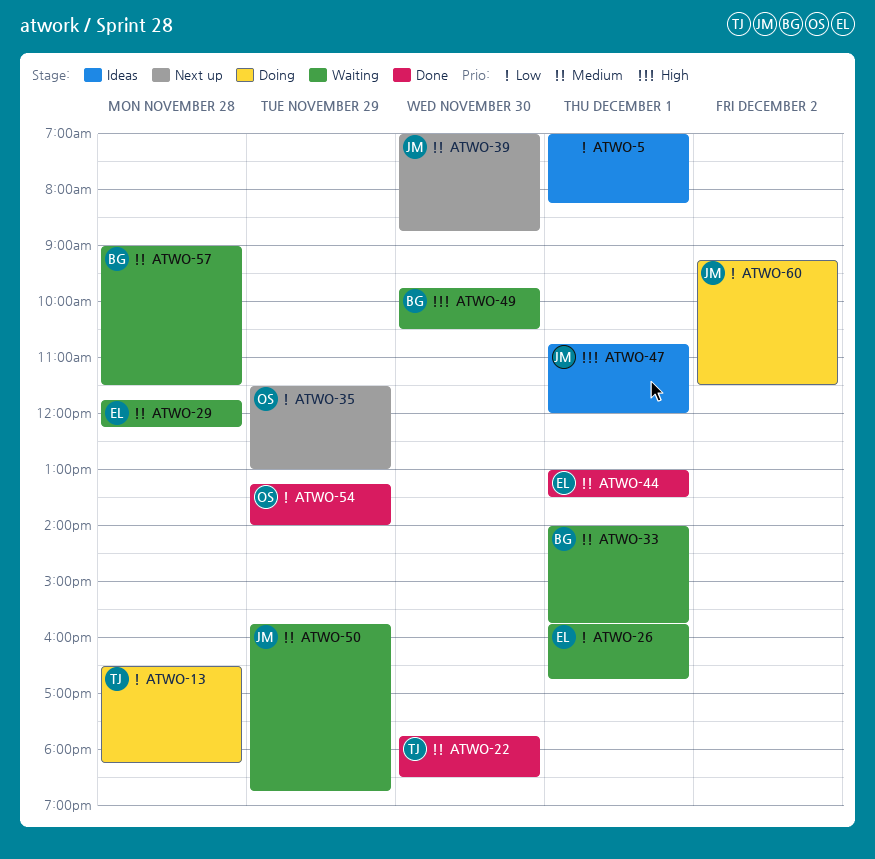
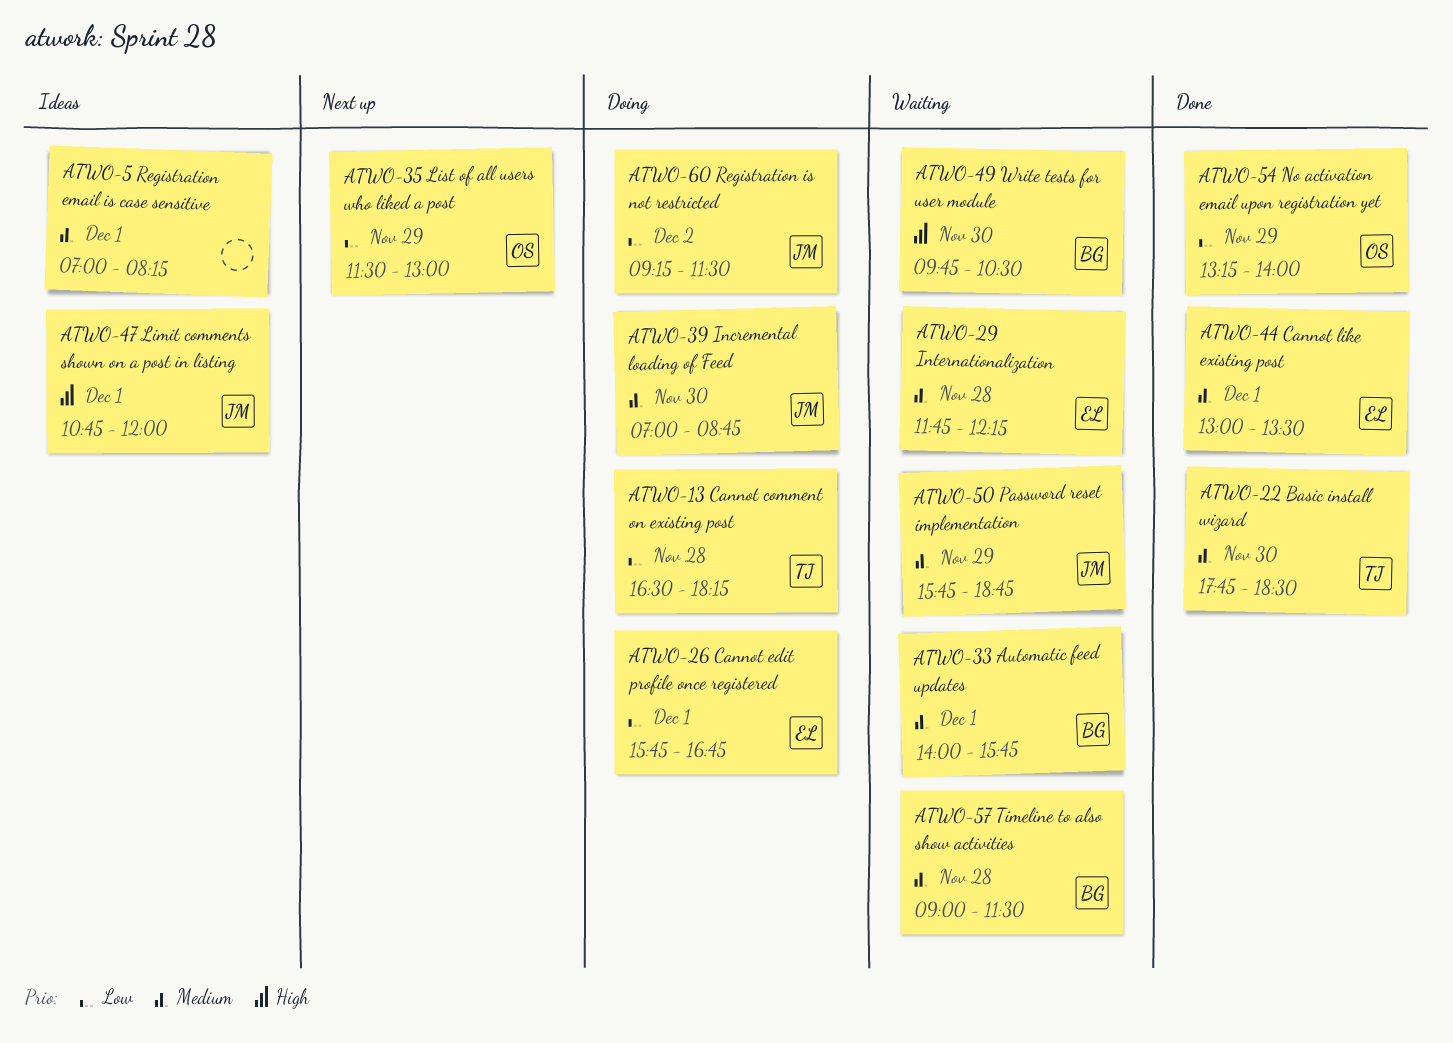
ATWO-5, priority: Low -> Medium
ATWO-26, status: Waiting -> Doing
ATWO-39, status: Next up -> Doing

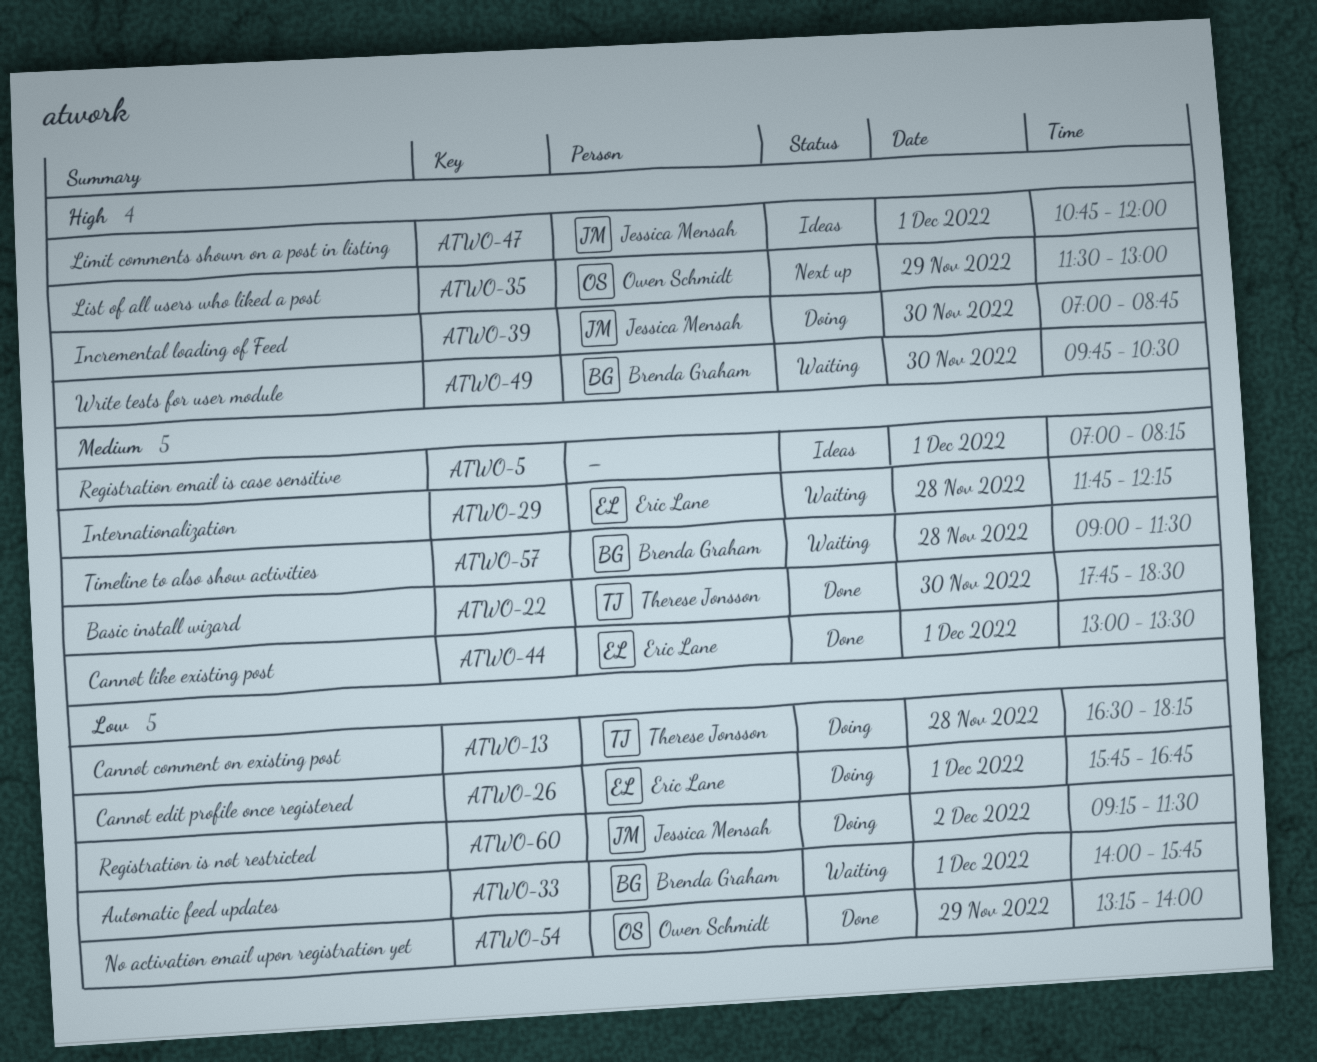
ATWO-33, priority: Medium -> Low
ATWO-35, priority: Low -> High
ATWO-39, priority: Medium -> High
ATWO-50: present -> none

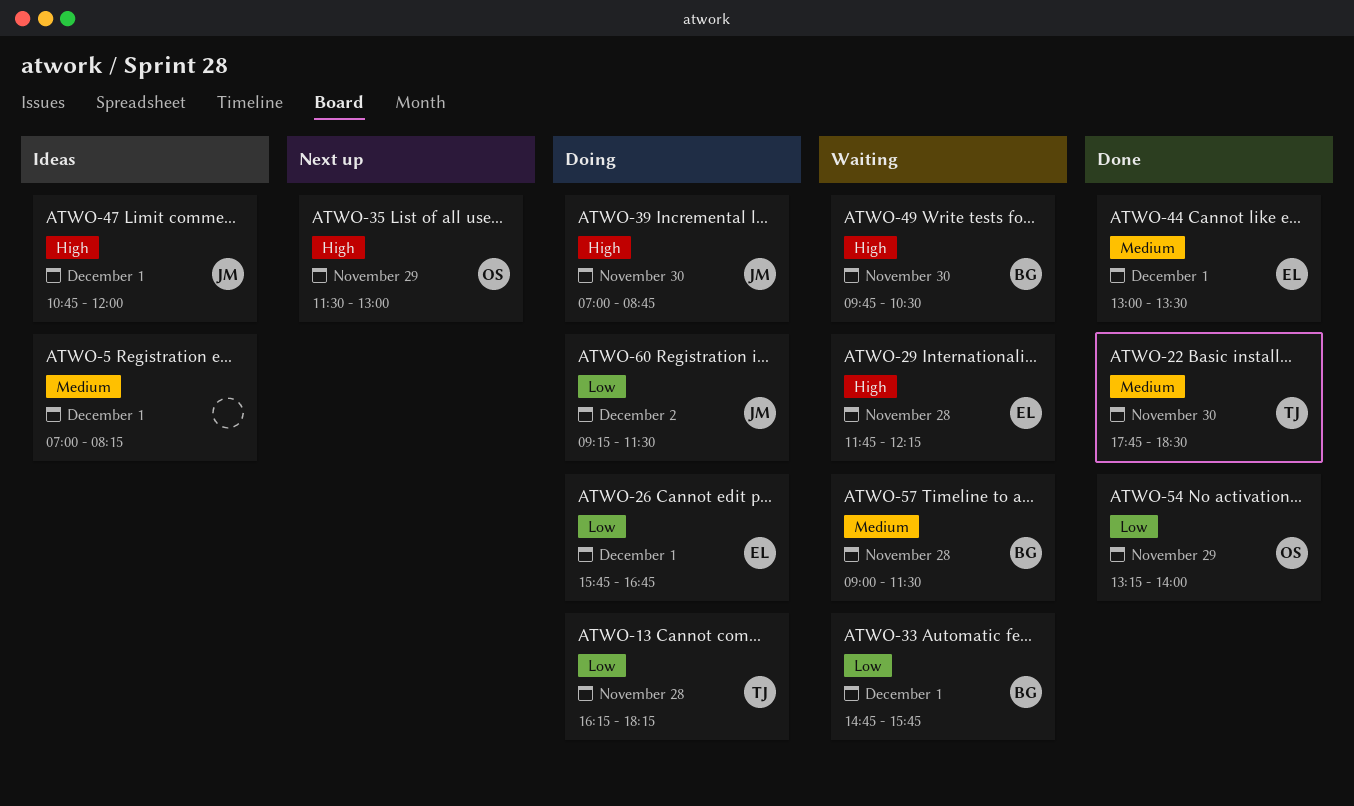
ATWO-13, begins: 16:30 -> 16:15
ATWO-29, priority: Medium -> High
ATWO-33, begins: 14:00 -> 14:45

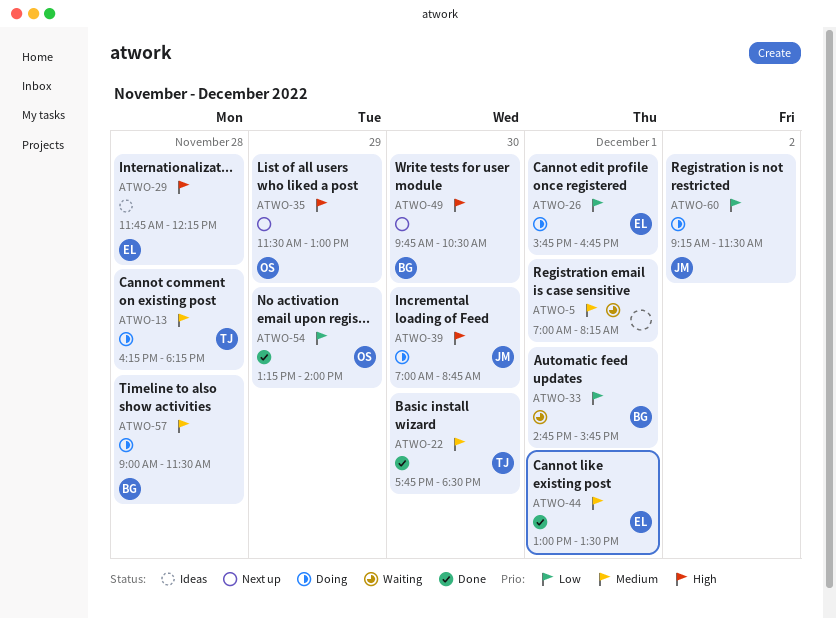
ATWO-5, status: Ideas -> Waiting
ATWO-13, priority: Low -> Medium
ATWO-29, status: Waiting -> Ideas
ATWO-47: present -> none
ATWO-49, status: Waiting -> Next up
ATWO-57, status: Waiting -> Doing

